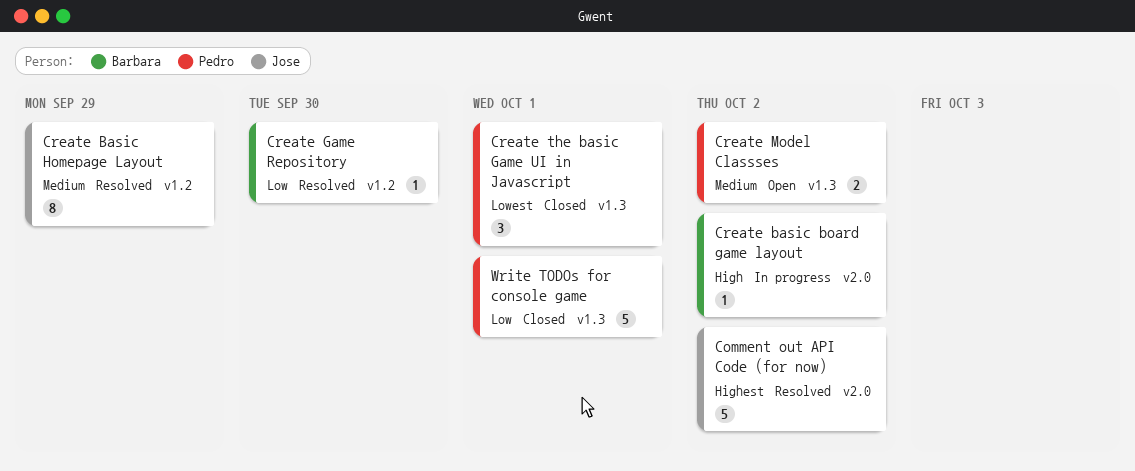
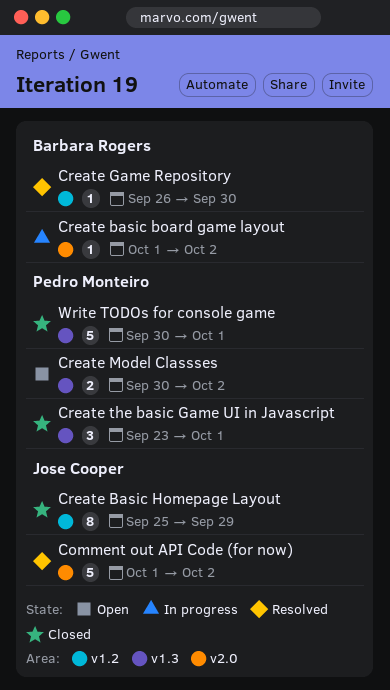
Create Basic Homepage Layout, status: Resolved -> Closed

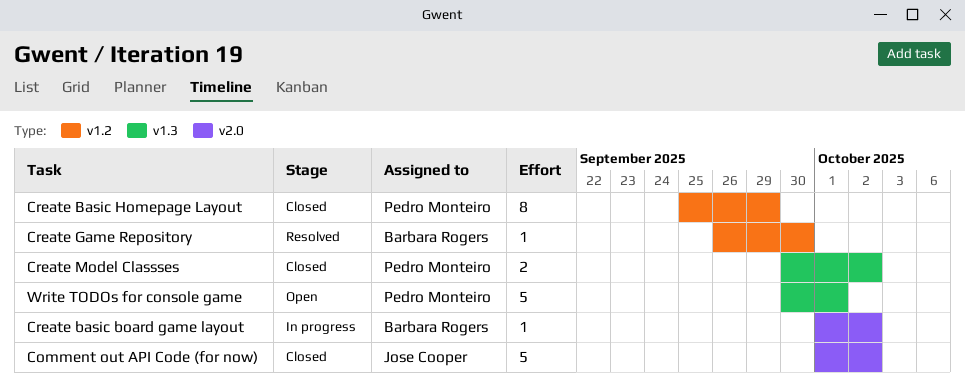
Comment out API Code (for now), status: Resolved -> Closed
Create Basic Homepage Layout, owner: Jose Cooper -> Pedro Monteiro
Create Model Classses, status: Open -> Closed
Create the basic Game UI in Javascript: present -> none
Write TODOs for console game, status: Closed -> Open

